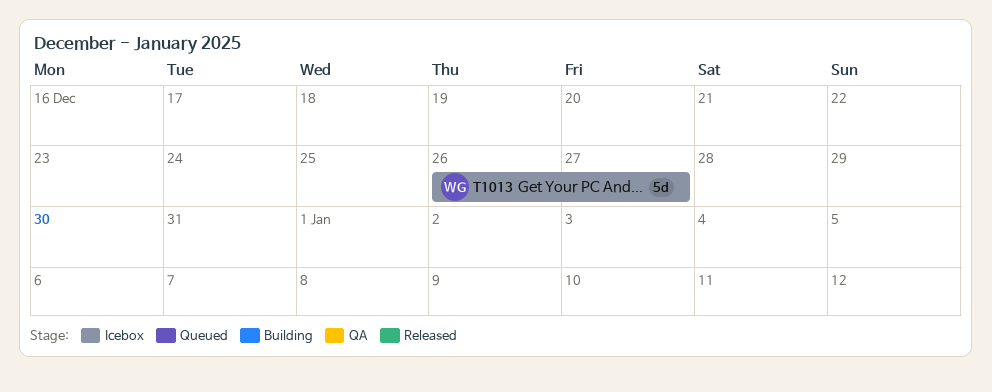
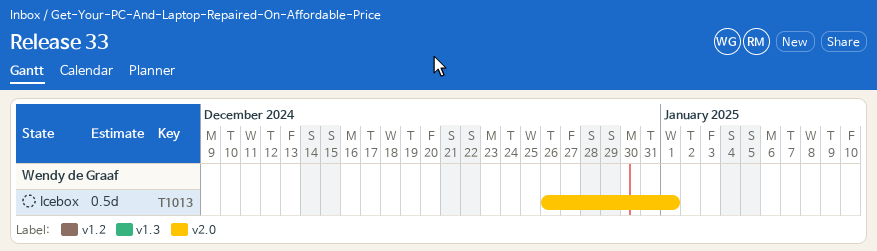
T1013, estimate: 5d -> 0.5d
T1013, due: Dec 27 -> Jan 1

